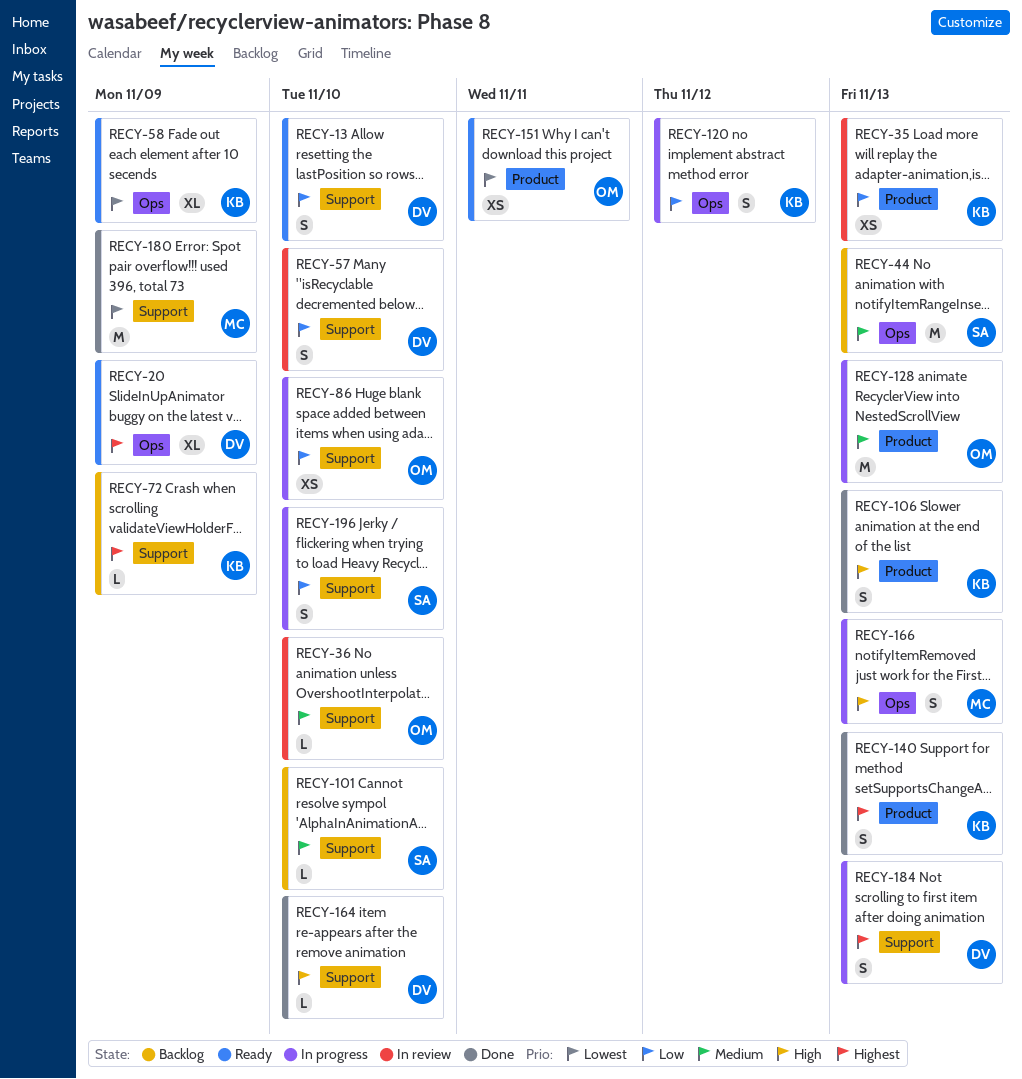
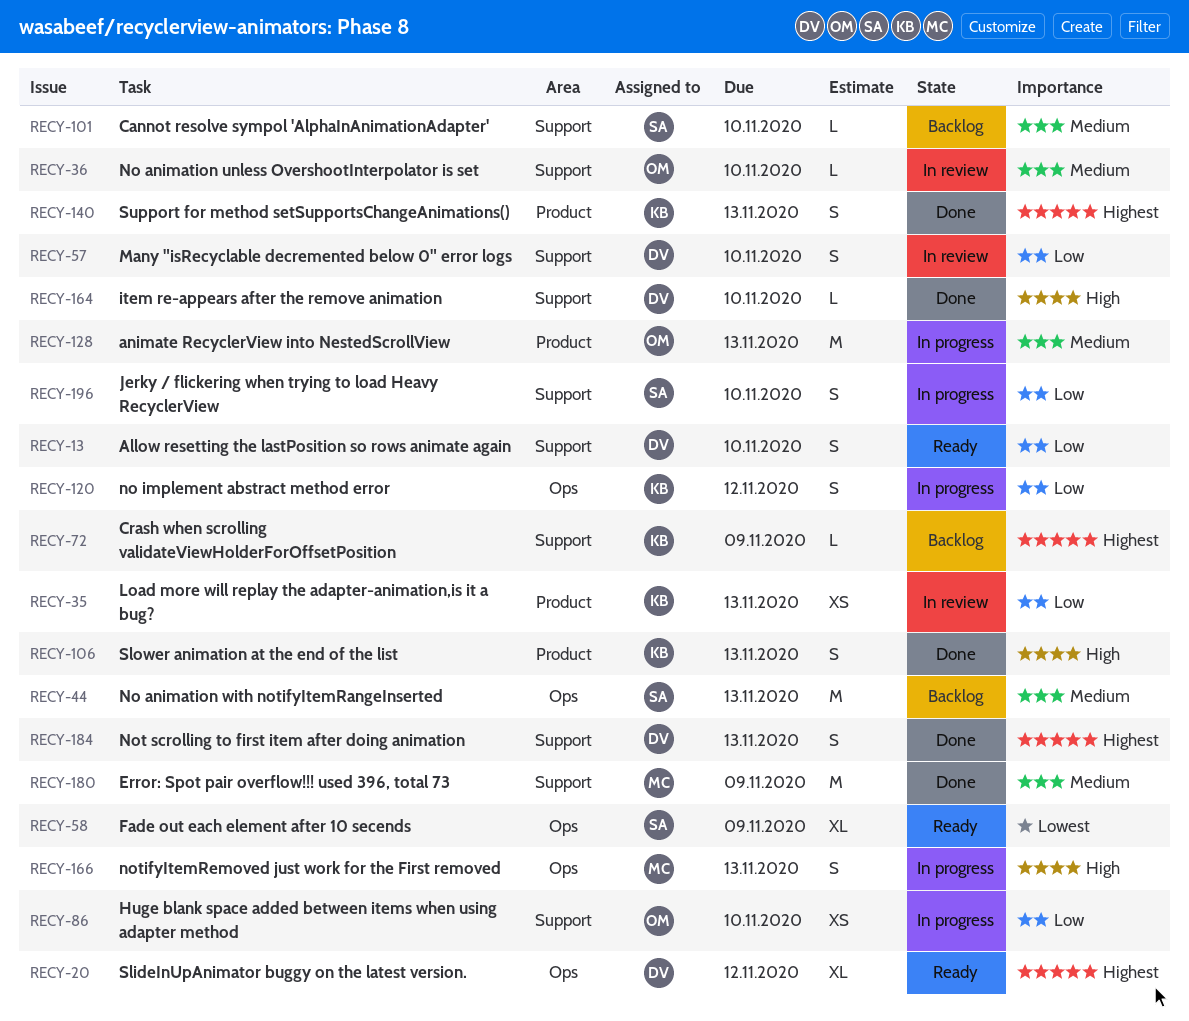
RECY-20, due: Nov 9 -> Nov 12
RECY-58, owner: KB -> SA
RECY-151: present -> none
RECY-180, priority: Lowest -> Medium
RECY-184, status: In progress -> Done

